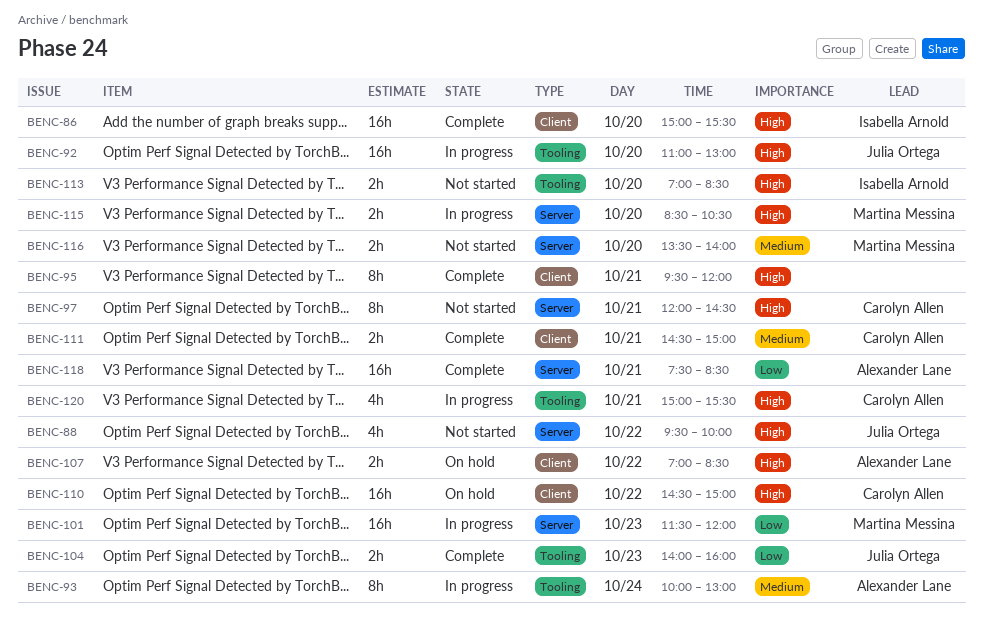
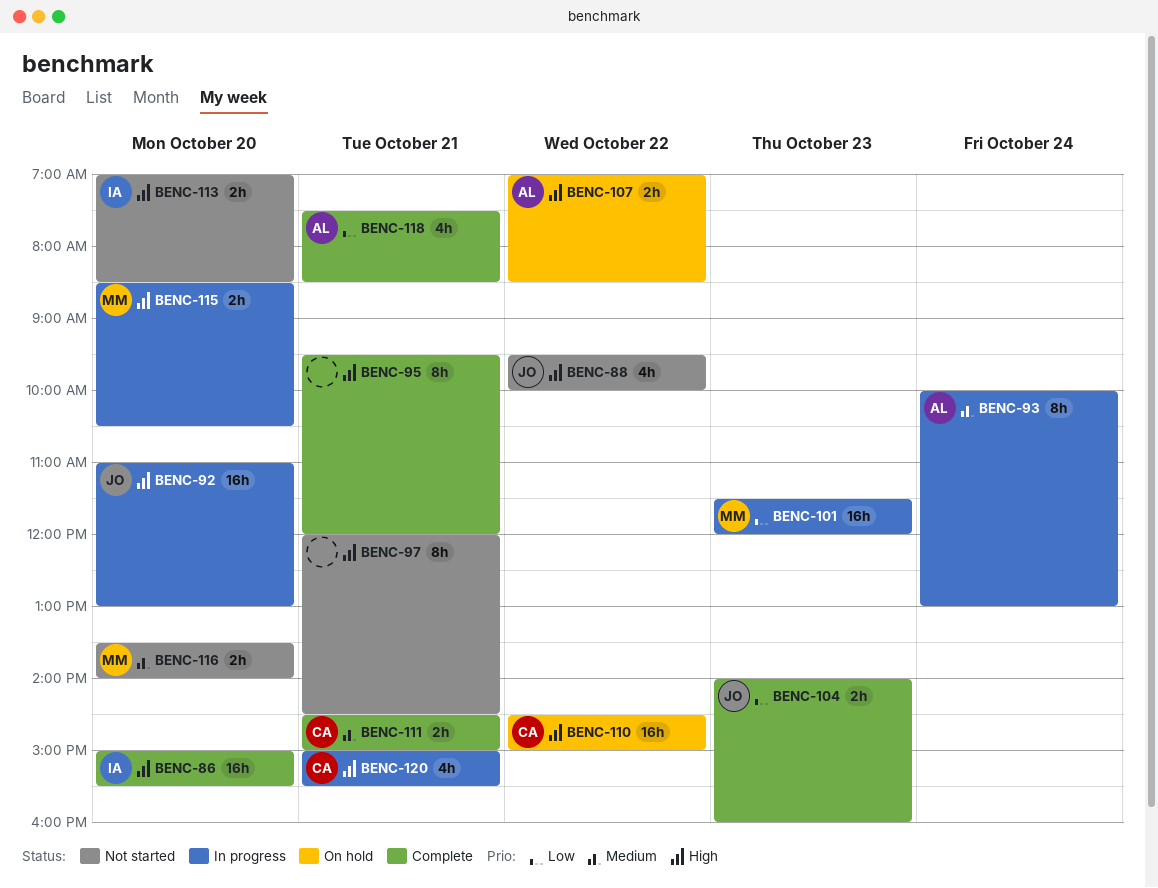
BENC-97, owner: Carolyn Allen -> none
BENC-118, estimate: 16h -> 4h

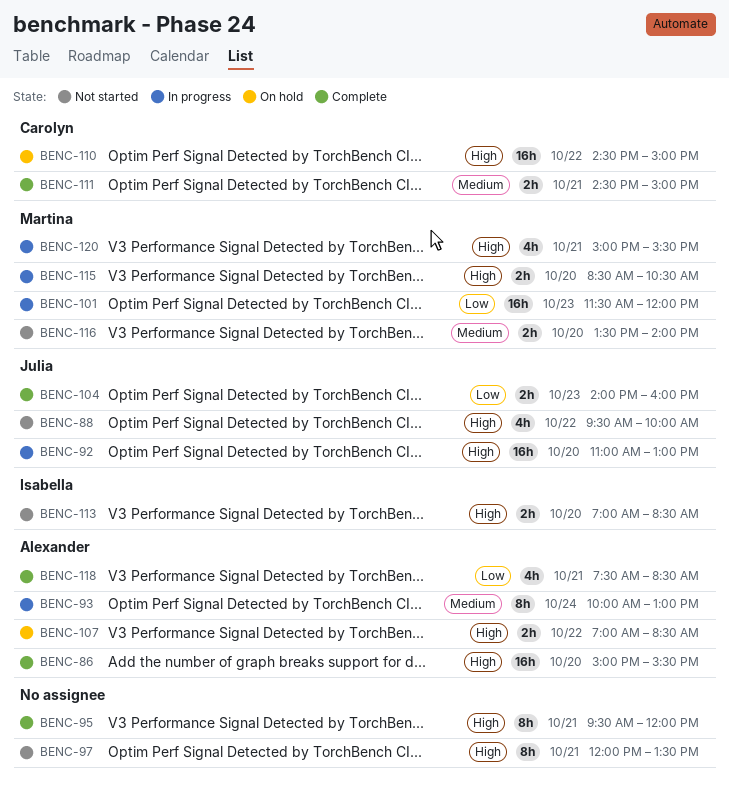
BENC-86, owner: Isabella -> Alexander
BENC-97, ends: 14:30 -> 13:30
BENC-120, owner: Carolyn -> Martina

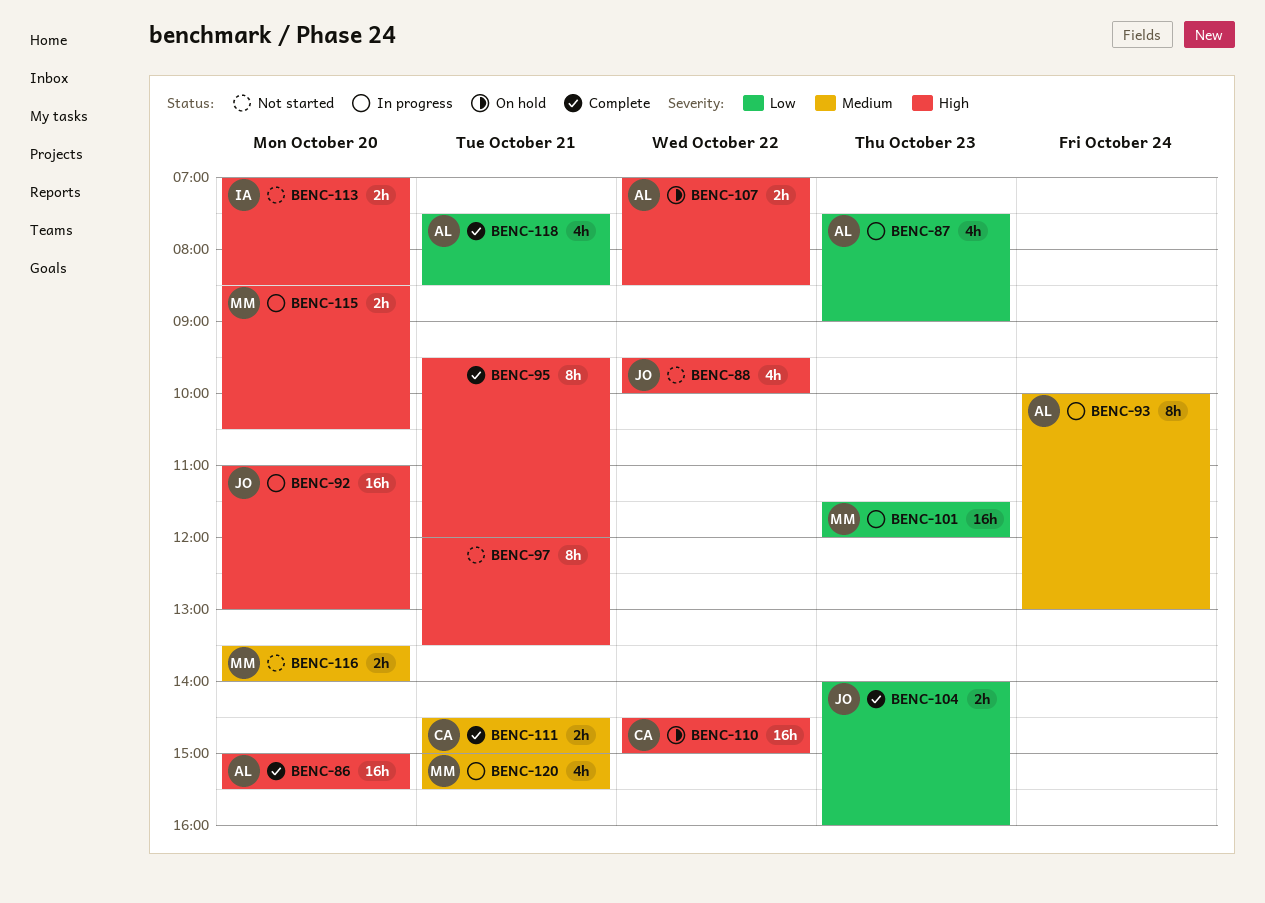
BENC-87: none -> present
BENC-120, priority: High -> Medium

